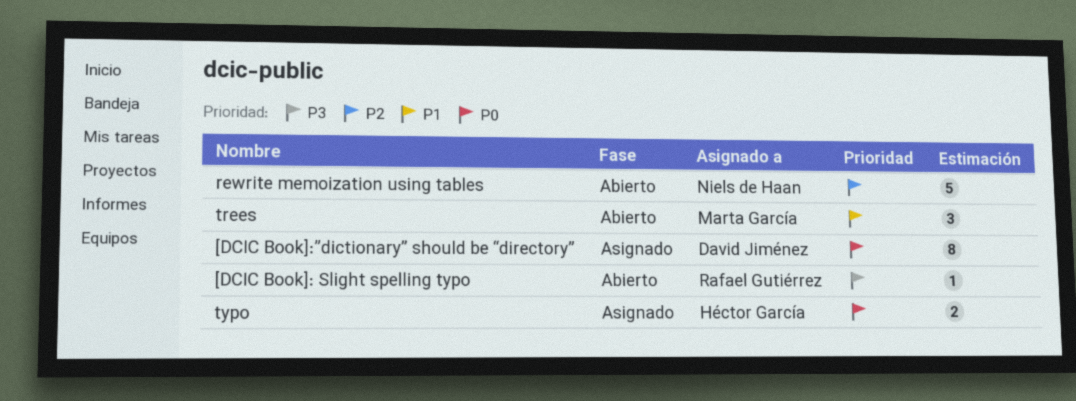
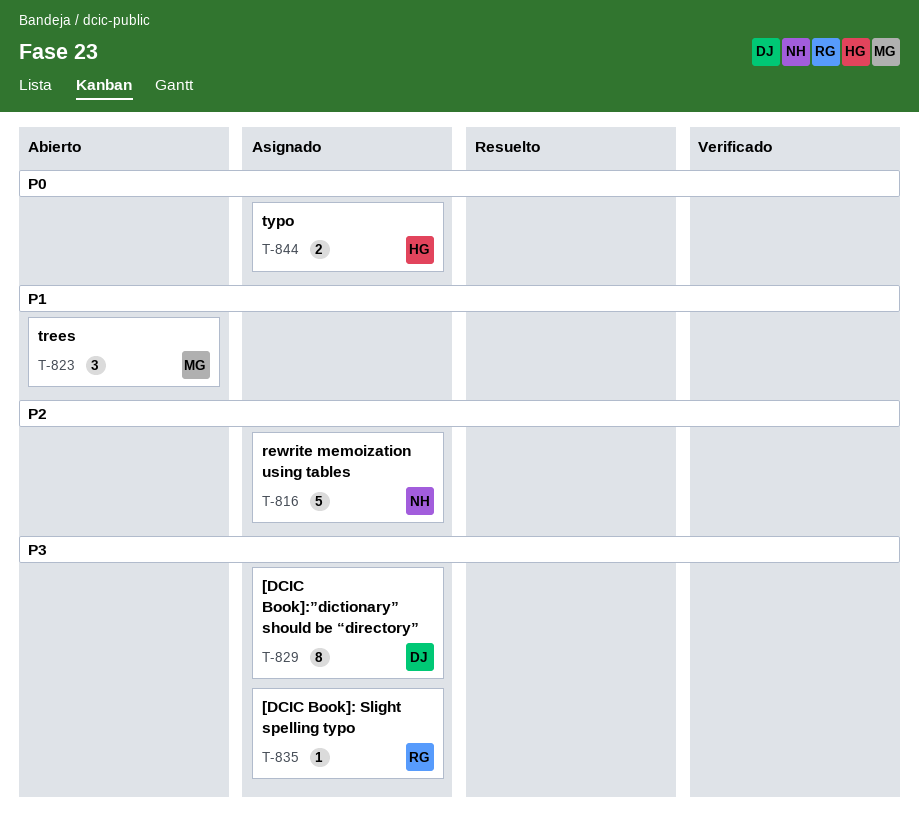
[DCIC Book]: Slight spelling typo, status: Abierto -> Asignado
[DCIC Book]:”dictionary” should be “directory”, priority: P0 -> P3
rewrite memoization using tables, status: Abierto -> Asignado

